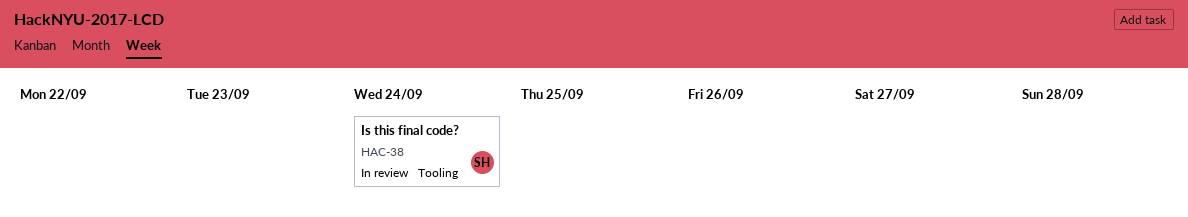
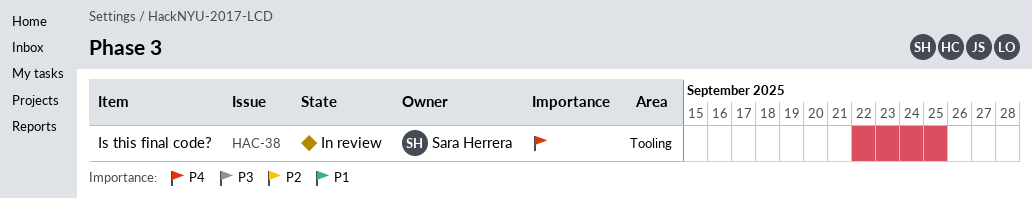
HAC-38, due: Sep 24 -> Sep 25

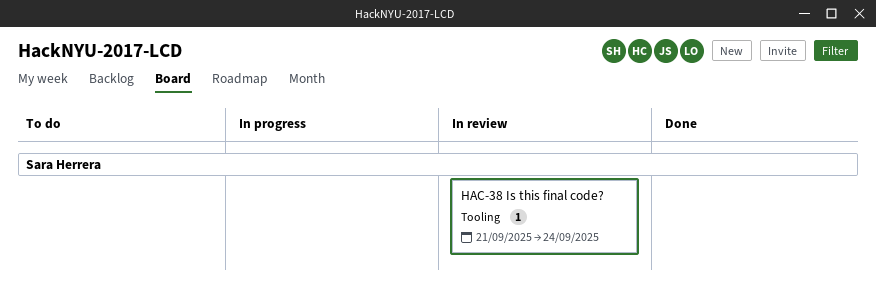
HAC-38, start: Sep 22 -> Sep 21
HAC-38, due: Sep 25 -> Sep 24

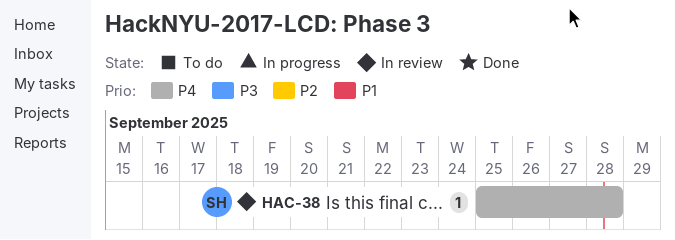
HAC-38, start: Sep 21 -> Sep 25
HAC-38, due: Sep 24 -> Sep 28

